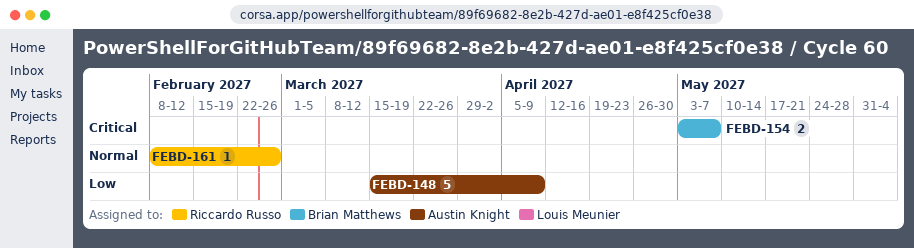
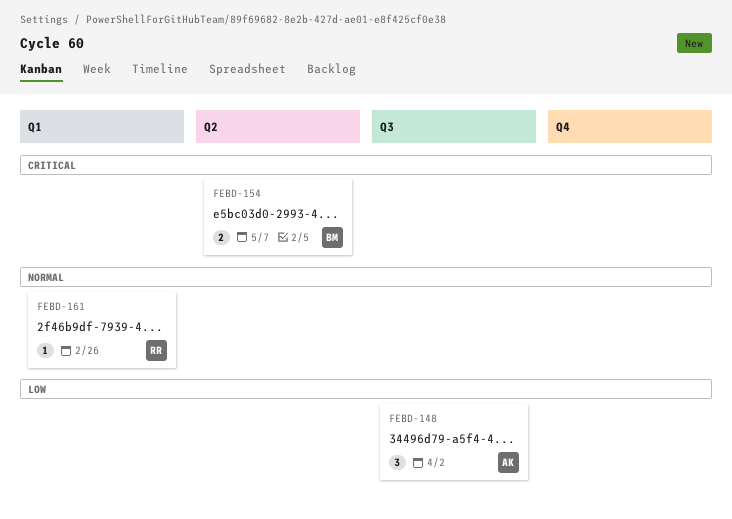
FEBD-148, estimate: 5 -> 3
FEBD-148, due: Apr 9 -> Apr 2

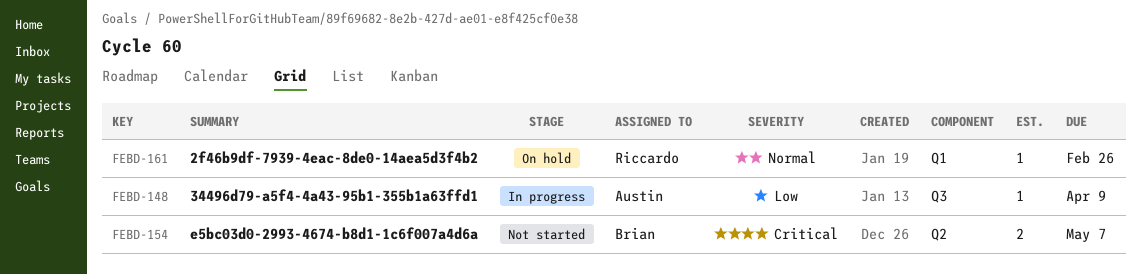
FEBD-148, estimate: 3 -> 1
FEBD-148, due: Apr 2 -> Apr 9

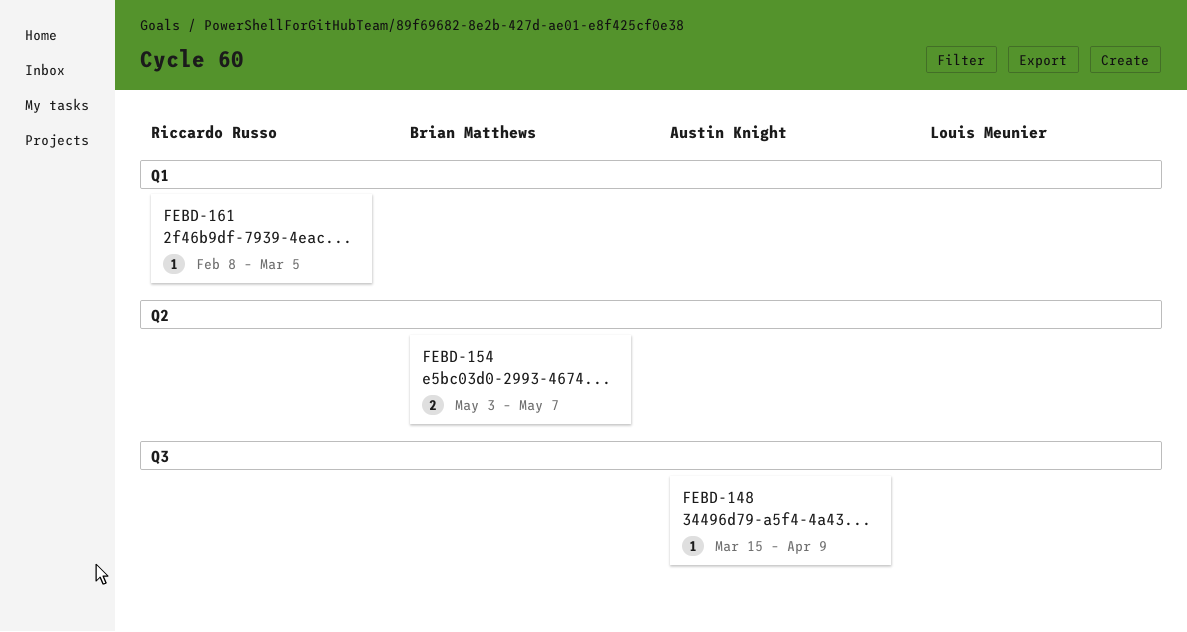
FEBD-161, due: Feb 26 -> Mar 5

